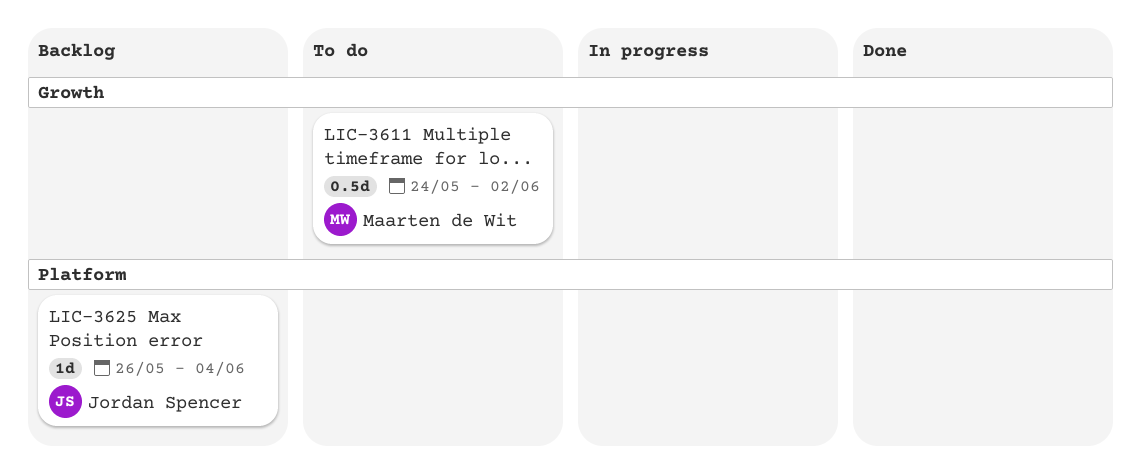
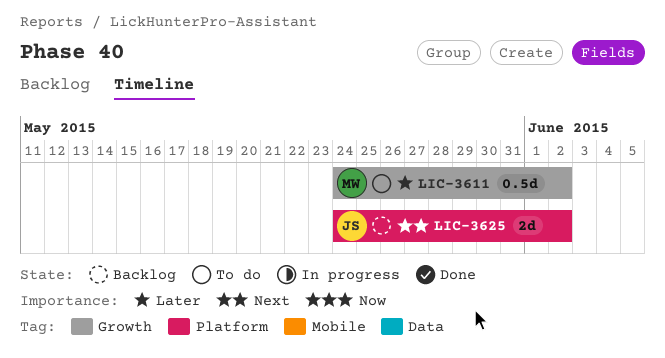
LIC-3625, estimate: 1d -> 2d
LIC-3625, start: May 26 -> May 24
LIC-3625, due: Jun 4 -> Jun 2

